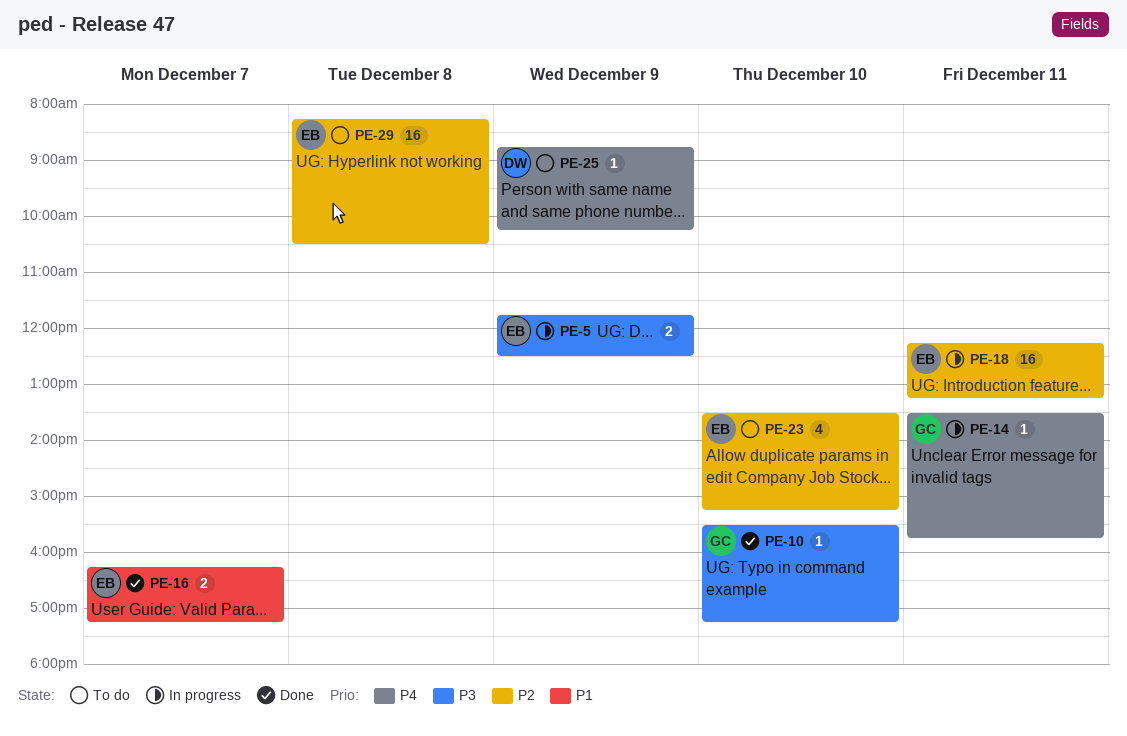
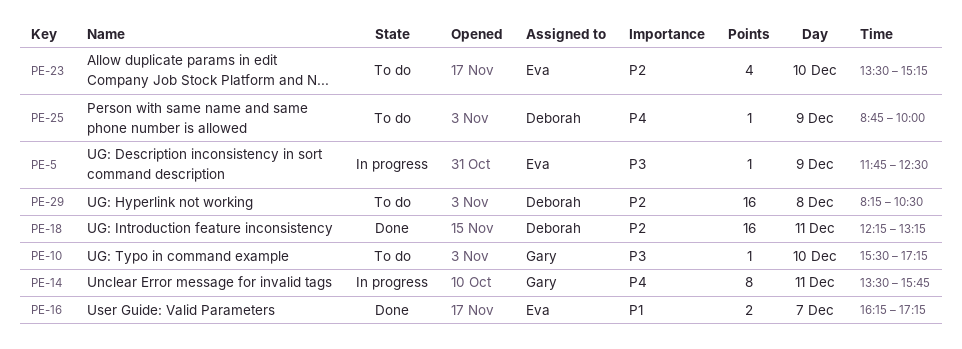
PE-5, estimate: 2 -> 1
PE-10, status: Done -> To do
PE-14, estimate: 1 -> 8
PE-18, status: In progress -> Done
PE-18, owner: Eva -> Deborah
PE-25, ends: 10:15 -> 10:00
PE-29, owner: Eva -> Deborah

